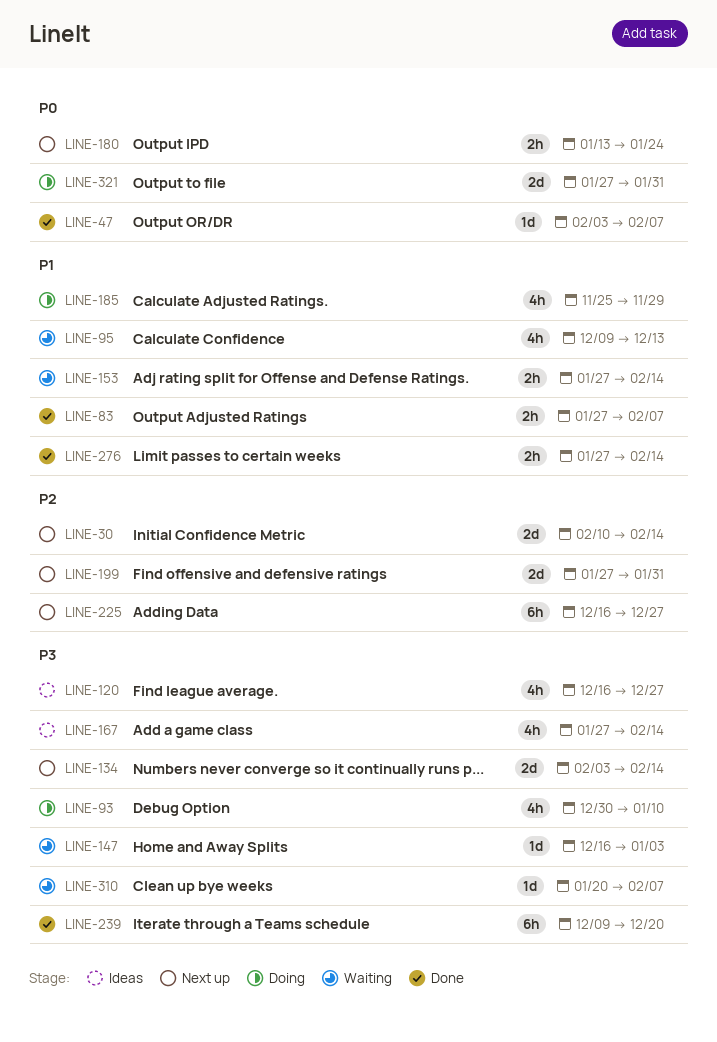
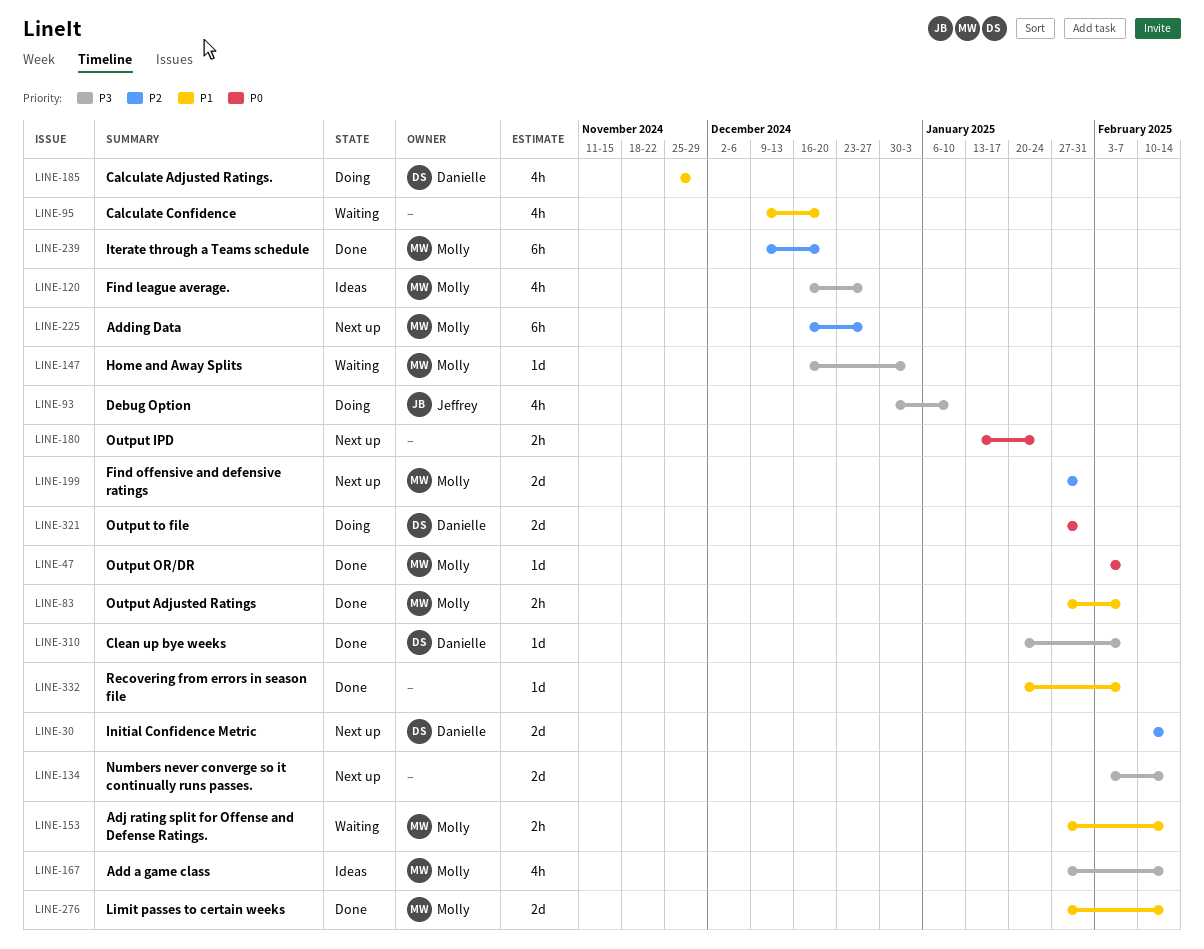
LINE-95, due: Dec 13 -> Dec 20
LINE-239, priority: P3 -> P2
LINE-276, estimate: 2h -> 2d
LINE-310, status: Waiting -> Done
LINE-332: none -> present

